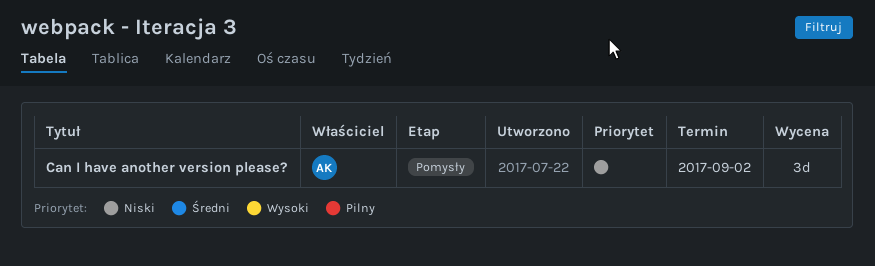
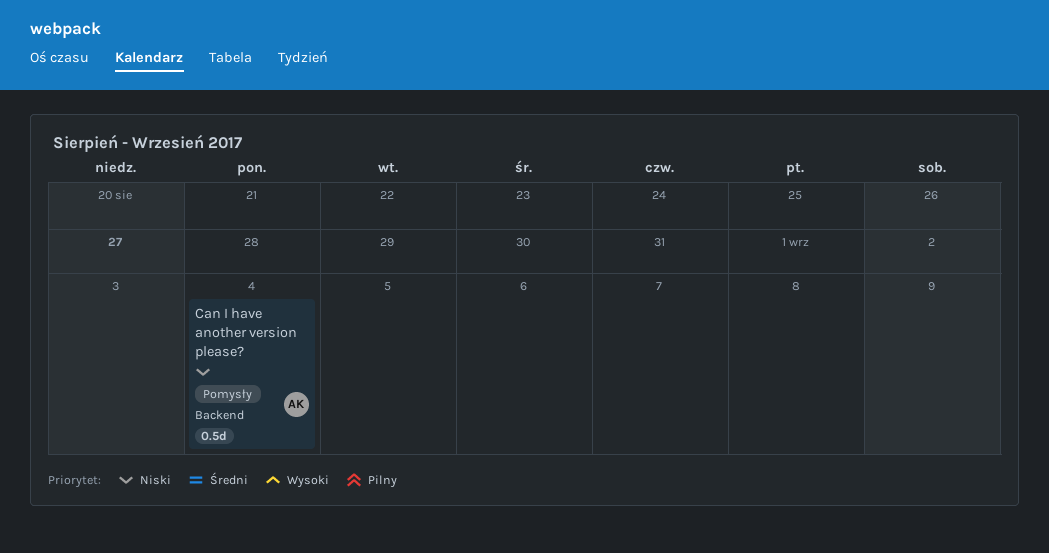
Can I have another version please?, estimate: 3d -> 0.5d
Can I have another version please?, due: Sep 2 -> Sep 4

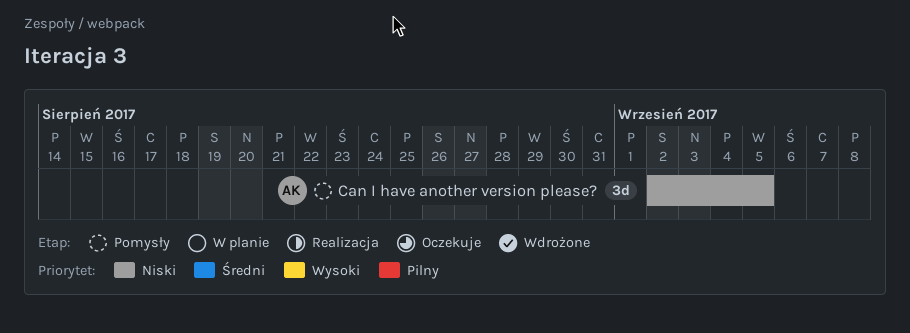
Can I have another version please?, estimate: 0.5d -> 3d
Can I have another version please?, due: Sep 4 -> Sep 5

